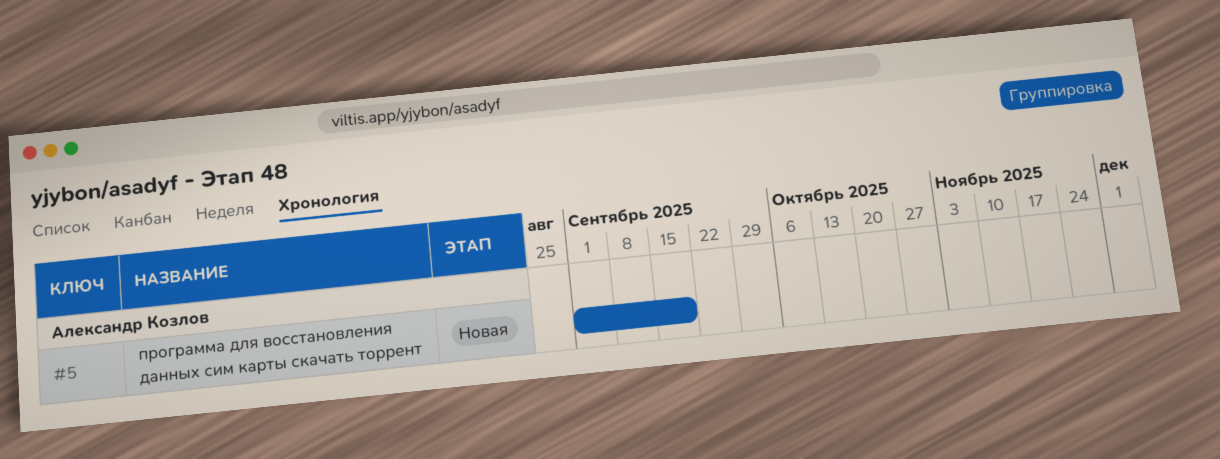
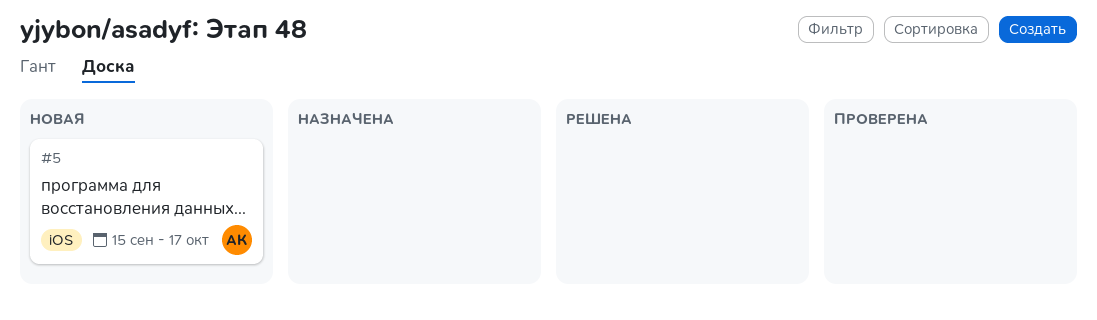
#5, start: Sep 1 -> Sep 15
#5, due: Sep 19 -> Oct 17

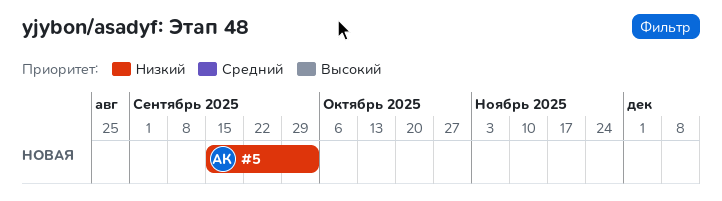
#5, due: Oct 17 -> Oct 3

